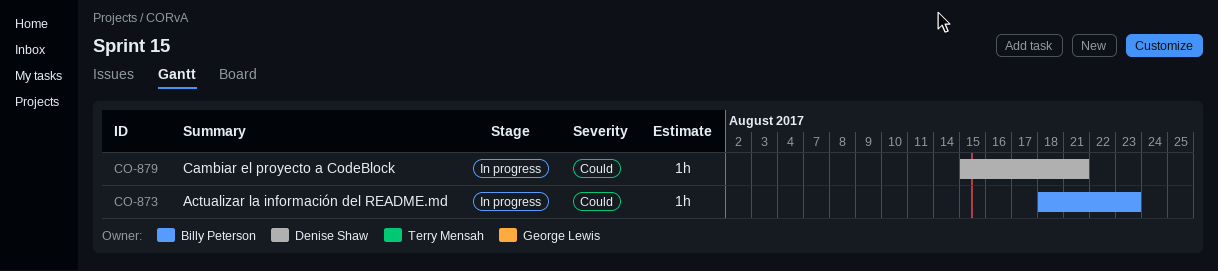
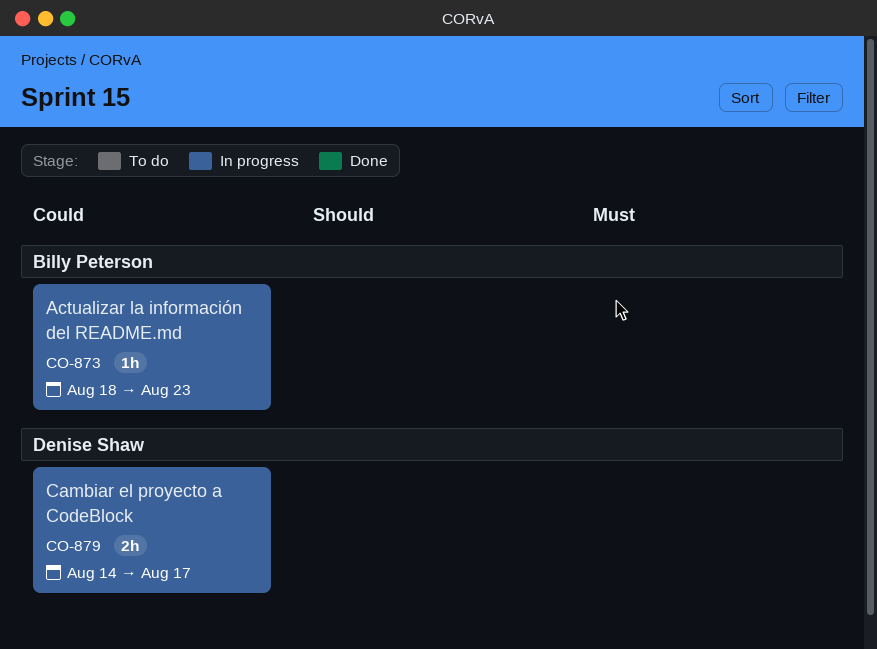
CO-879, estimate: 1h -> 2h
CO-879, start: Aug 15 -> Aug 14
CO-879, due: Aug 21 -> Aug 17

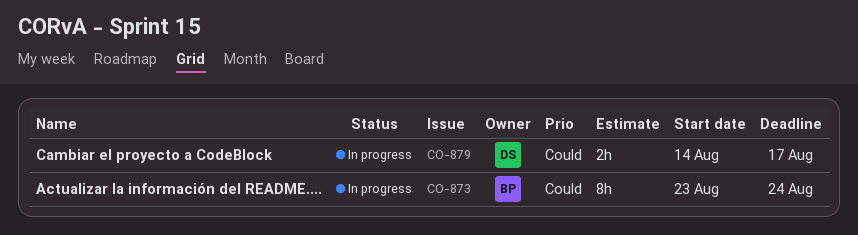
CO-873, estimate: 1h -> 8h
CO-873, start: Aug 18 -> Aug 23
CO-873, due: Aug 23 -> Aug 24

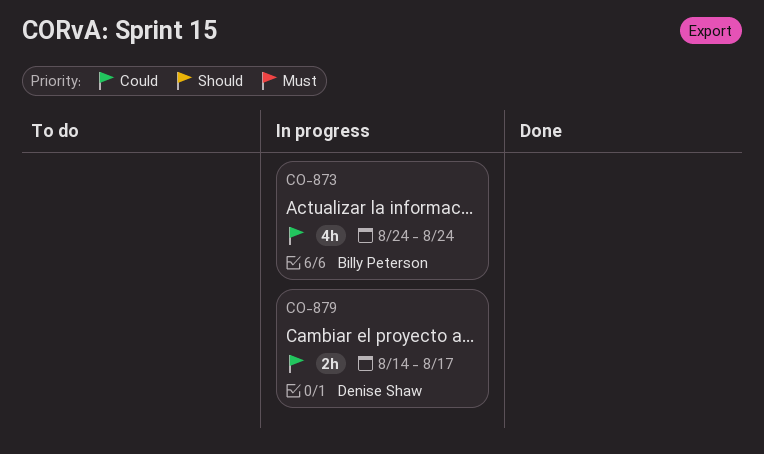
CO-873, estimate: 8h -> 4h
CO-873, start: Aug 23 -> Aug 24

